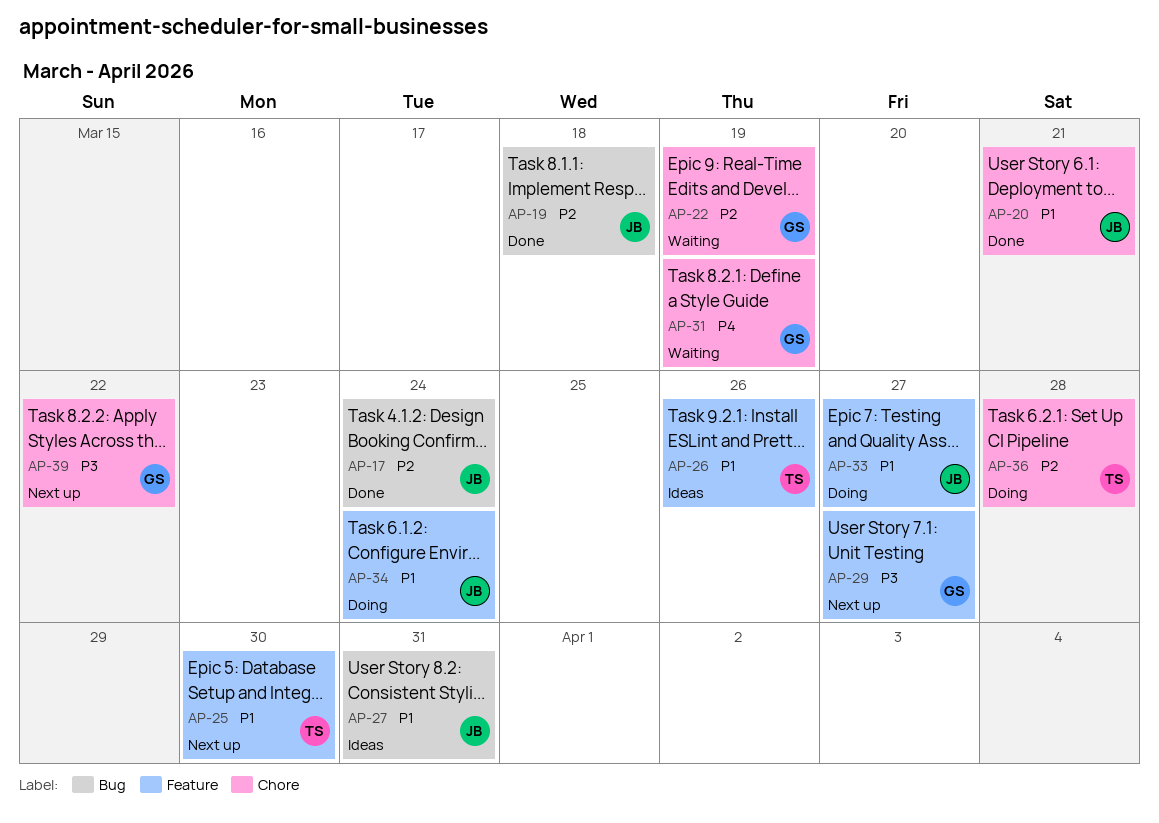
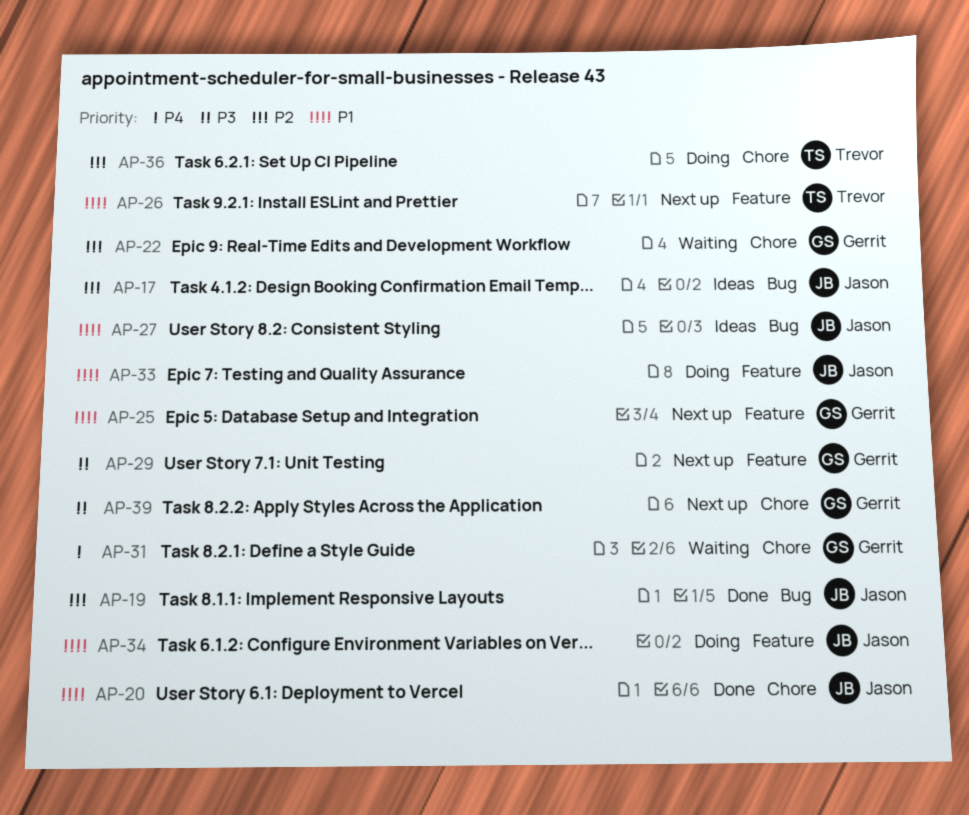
AP-17, status: Done -> Ideas
AP-25, owner: Trevor -> Gerrit
AP-26, status: Ideas -> Next up

